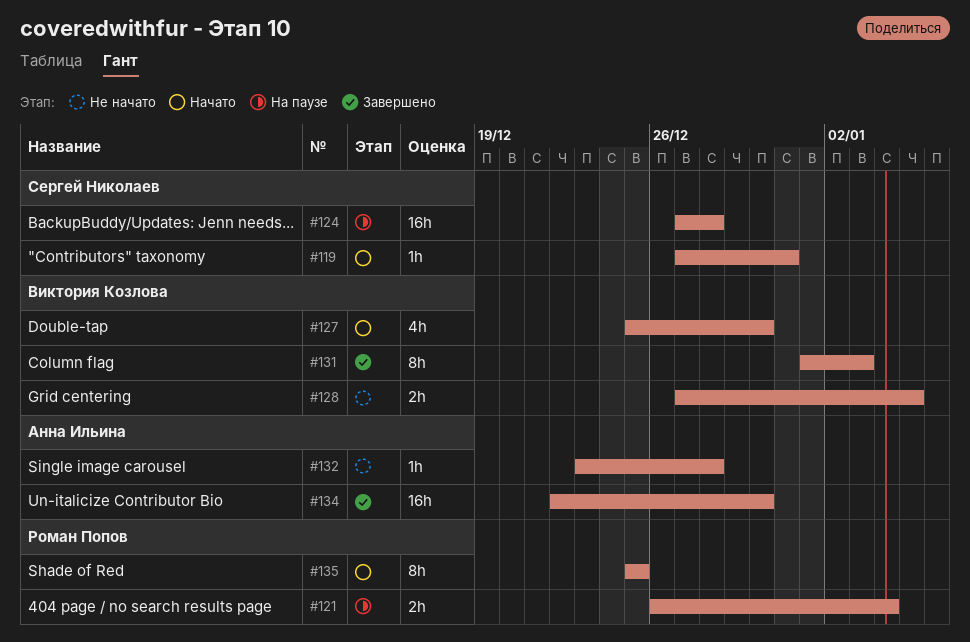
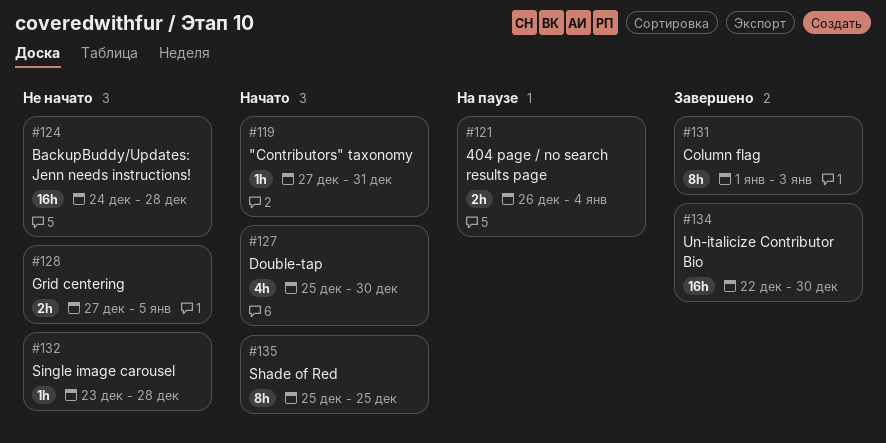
#124, status: На паузе -> Не начато
#124, start: Dec 27 -> Dec 24

